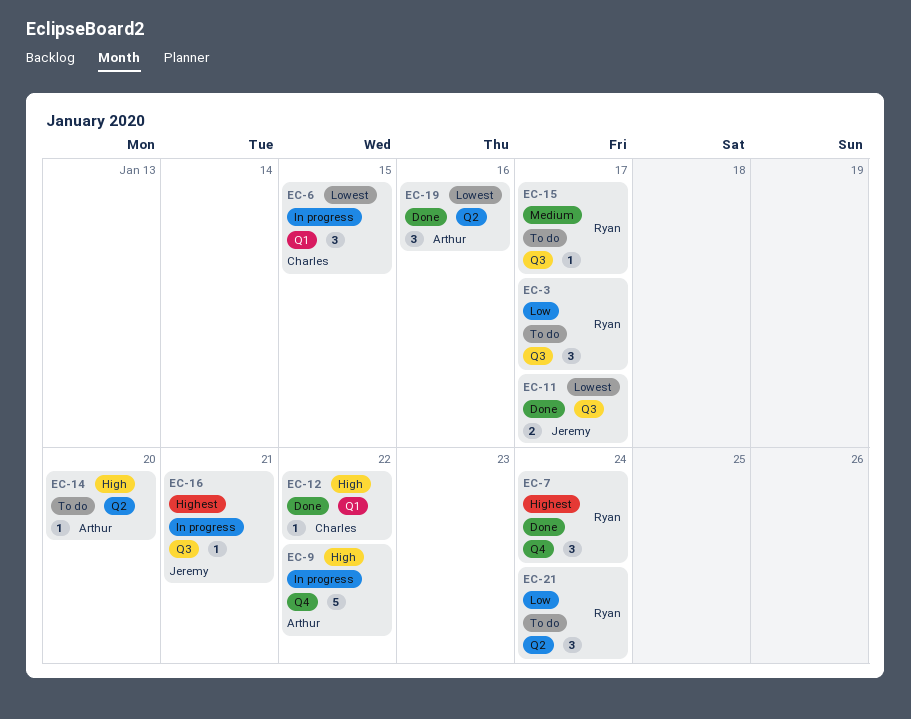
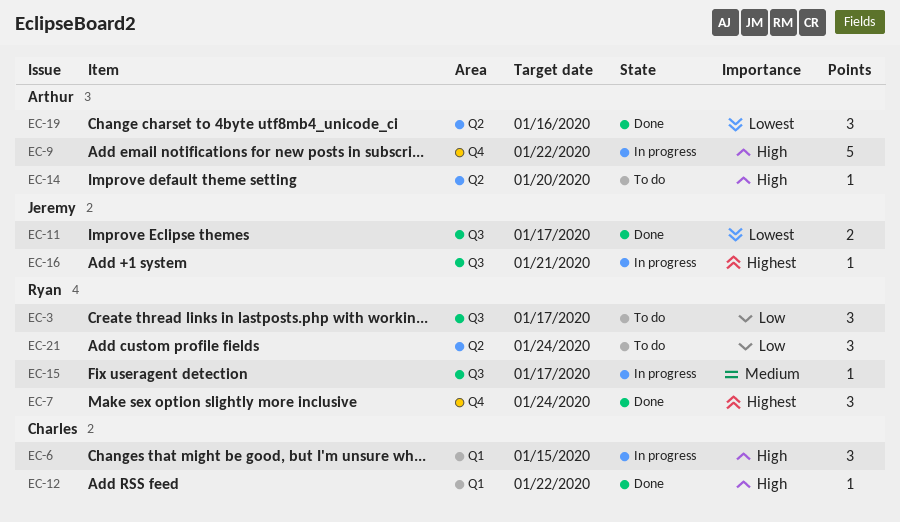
EC-6, priority: Lowest -> High
EC-15, status: To do -> In progress

